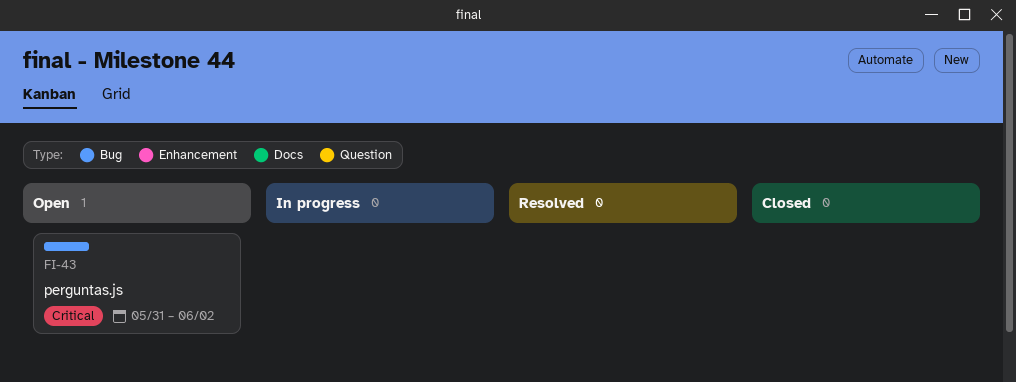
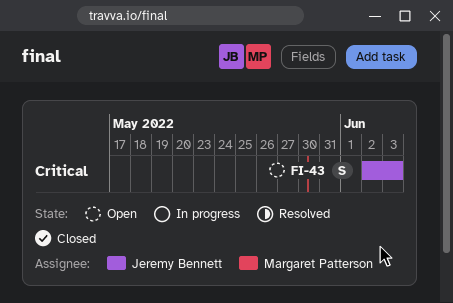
FI-43, start: May 31 -> Jun 2
FI-43, due: Jun 2 -> Jun 3

